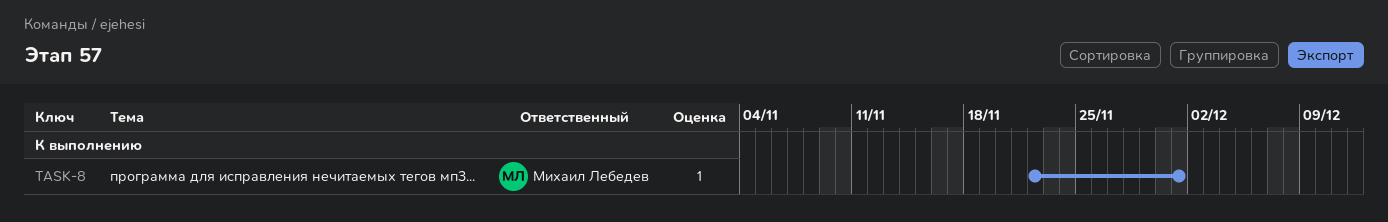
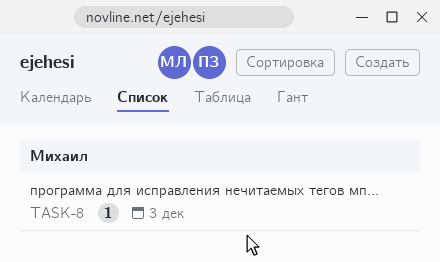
TASK-8, due: Dec 1 -> Dec 3

